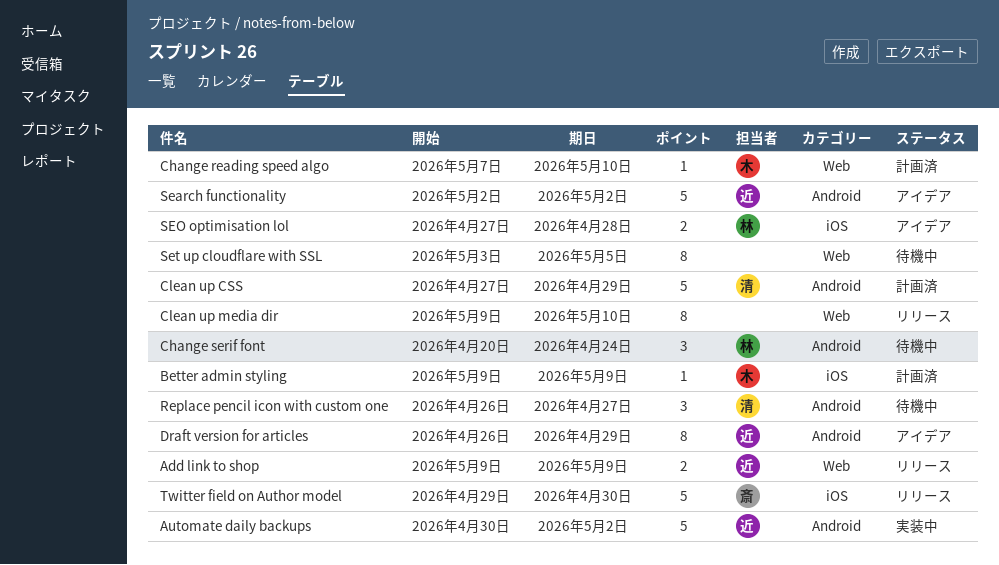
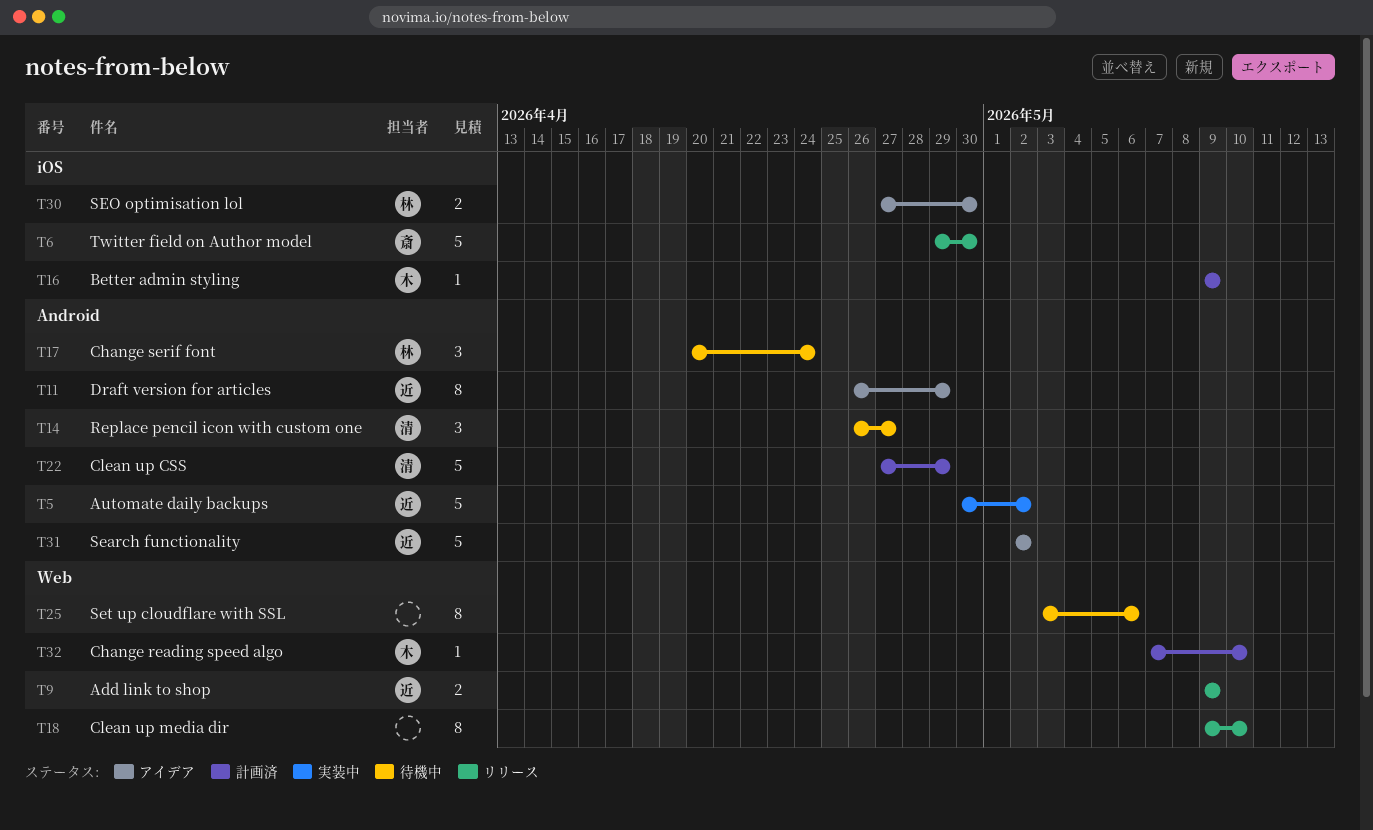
SEO optimisation lol, due: Apr 28 -> Apr 30
Set up cloudflare with SSL, due: May 5 -> May 6

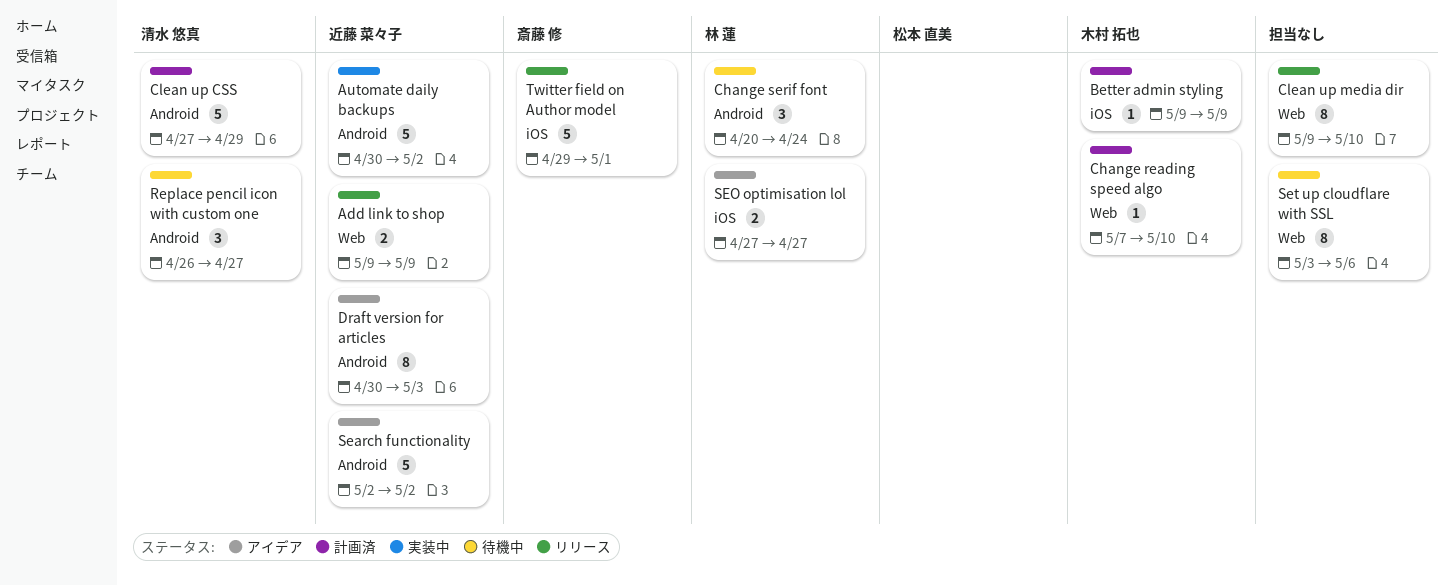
Draft version for articles, start: Apr 26 -> Apr 30
Draft version for articles, due: Apr 29 -> May 3
SEO optimisation lol, due: Apr 30 -> Apr 27
Twitter field on Author model, due: Apr 30 -> May 1

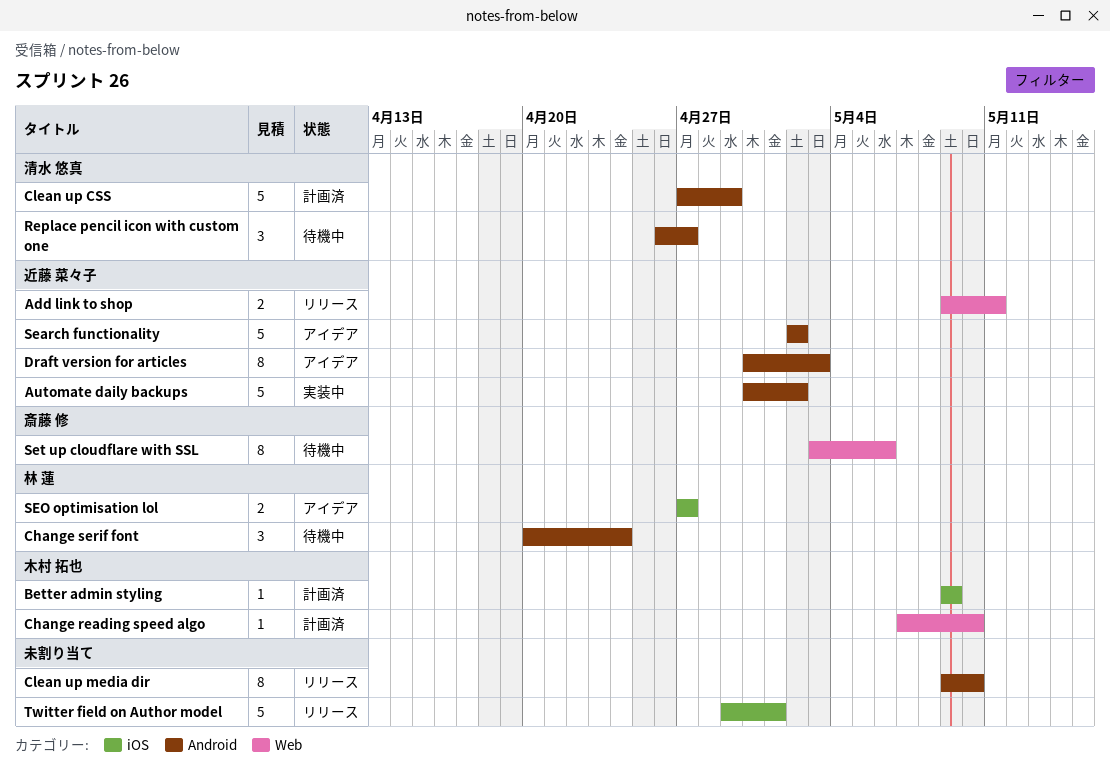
Add link to shop, due: May 9 -> May 11
Clean up media dir, label: Web -> Android
Set up cloudflare with SSL, owner: none -> 斎藤 修
Twitter field on Author model, owner: 斎藤 修 -> none

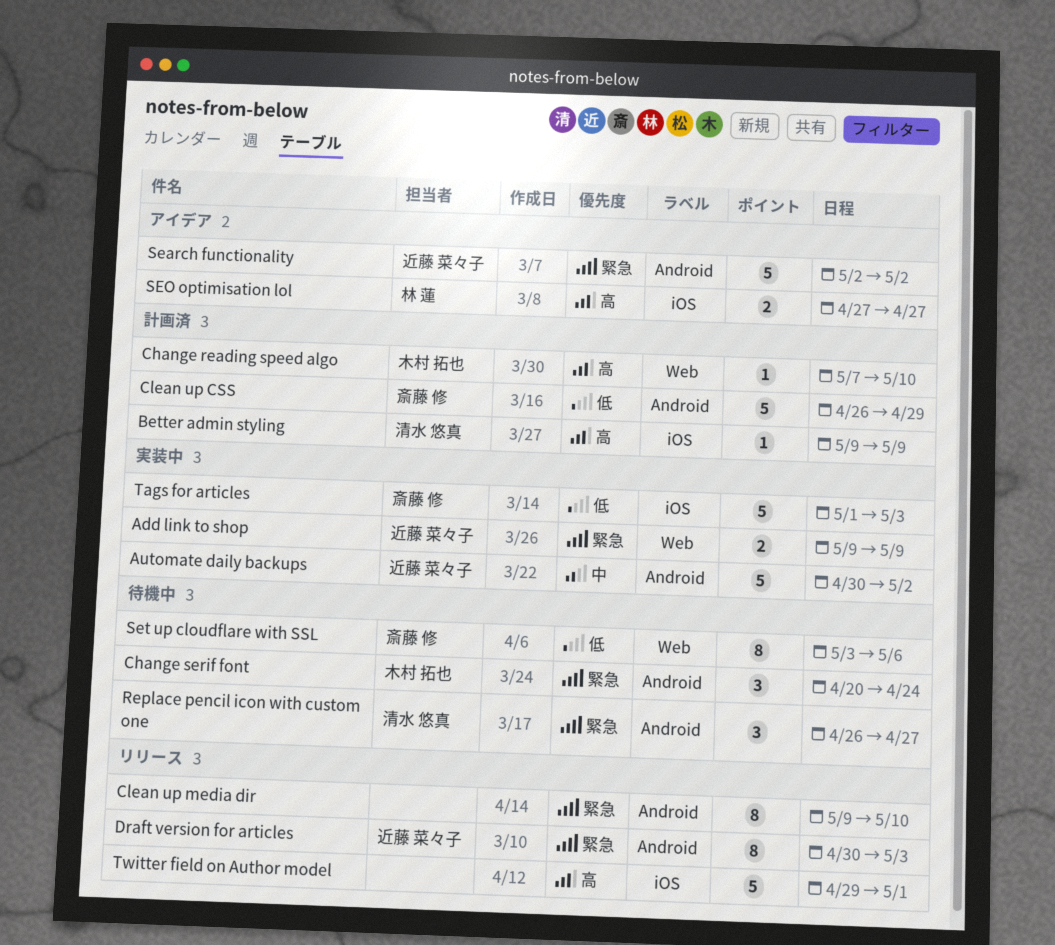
Add link to shop, status: リリース -> 実装中
Add link to shop, due: May 11 -> May 9
Better admin styling, owner: 木村 拓也 -> 清水 悠真
Change serif font, owner: 林 蓮 -> 木村 拓也
Clean up CSS, owner: 清水 悠真 -> 斎藤 修
Clean up CSS, start: Apr 27 -> Apr 26
Draft version for articles, status: アイデア -> リリース
Tags for articles: none -> present

